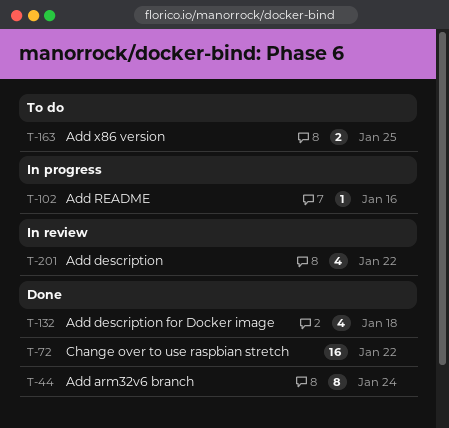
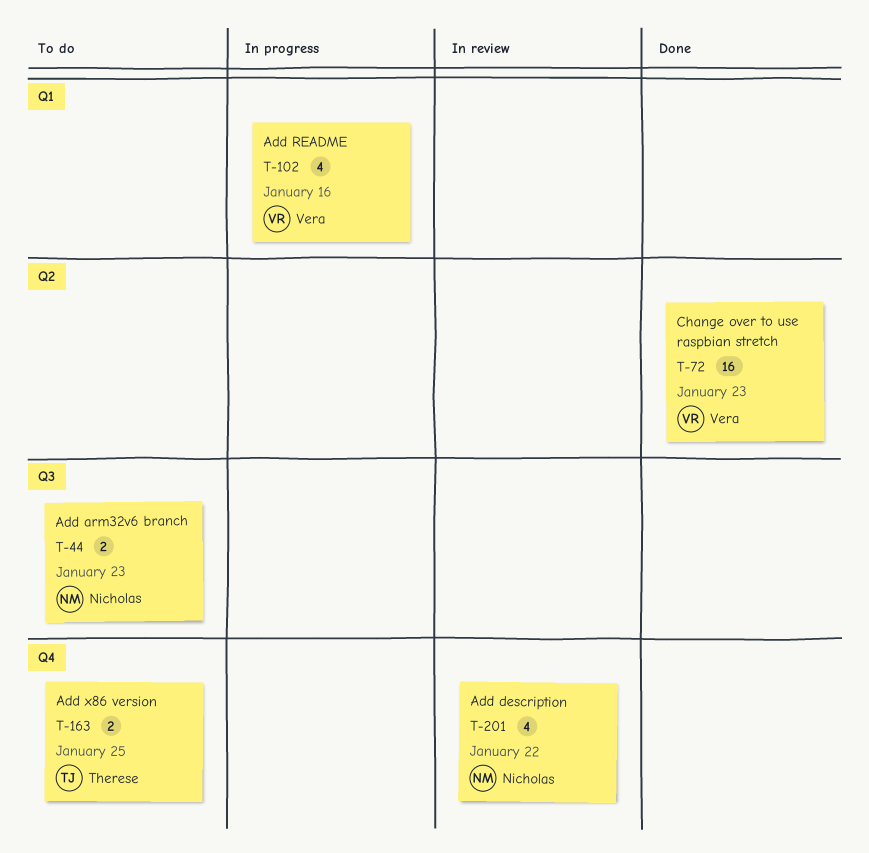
T-44, status: Done -> To do
T-44, estimate: 8 -> 2
T-44, due: Jan 24 -> Jan 23
T-72, due: Jan 22 -> Jan 23
T-102, estimate: 1 -> 4
T-132: present -> none

